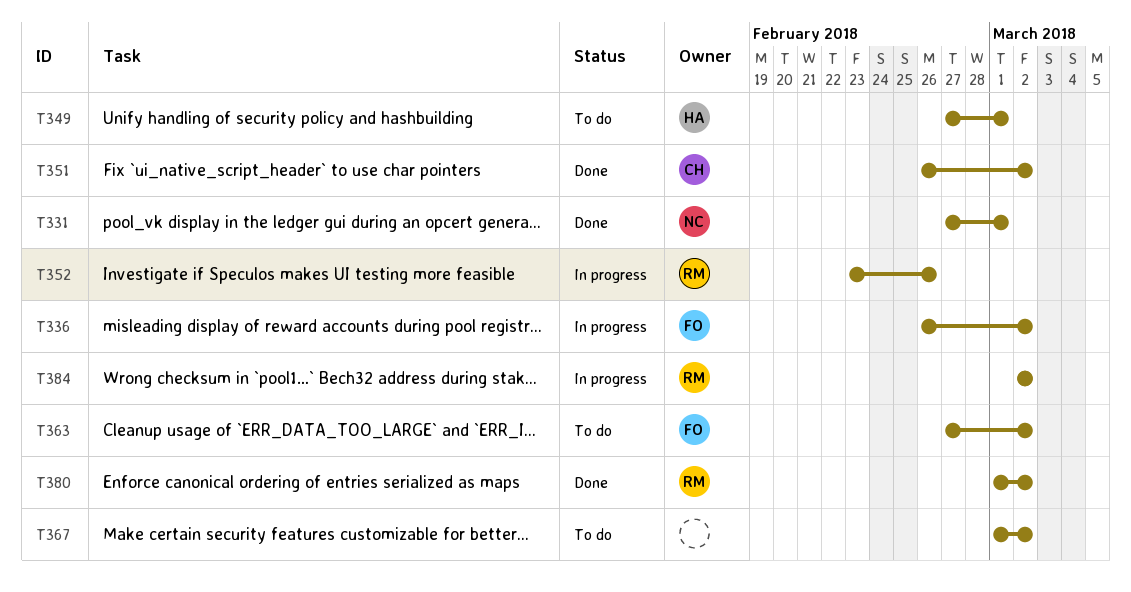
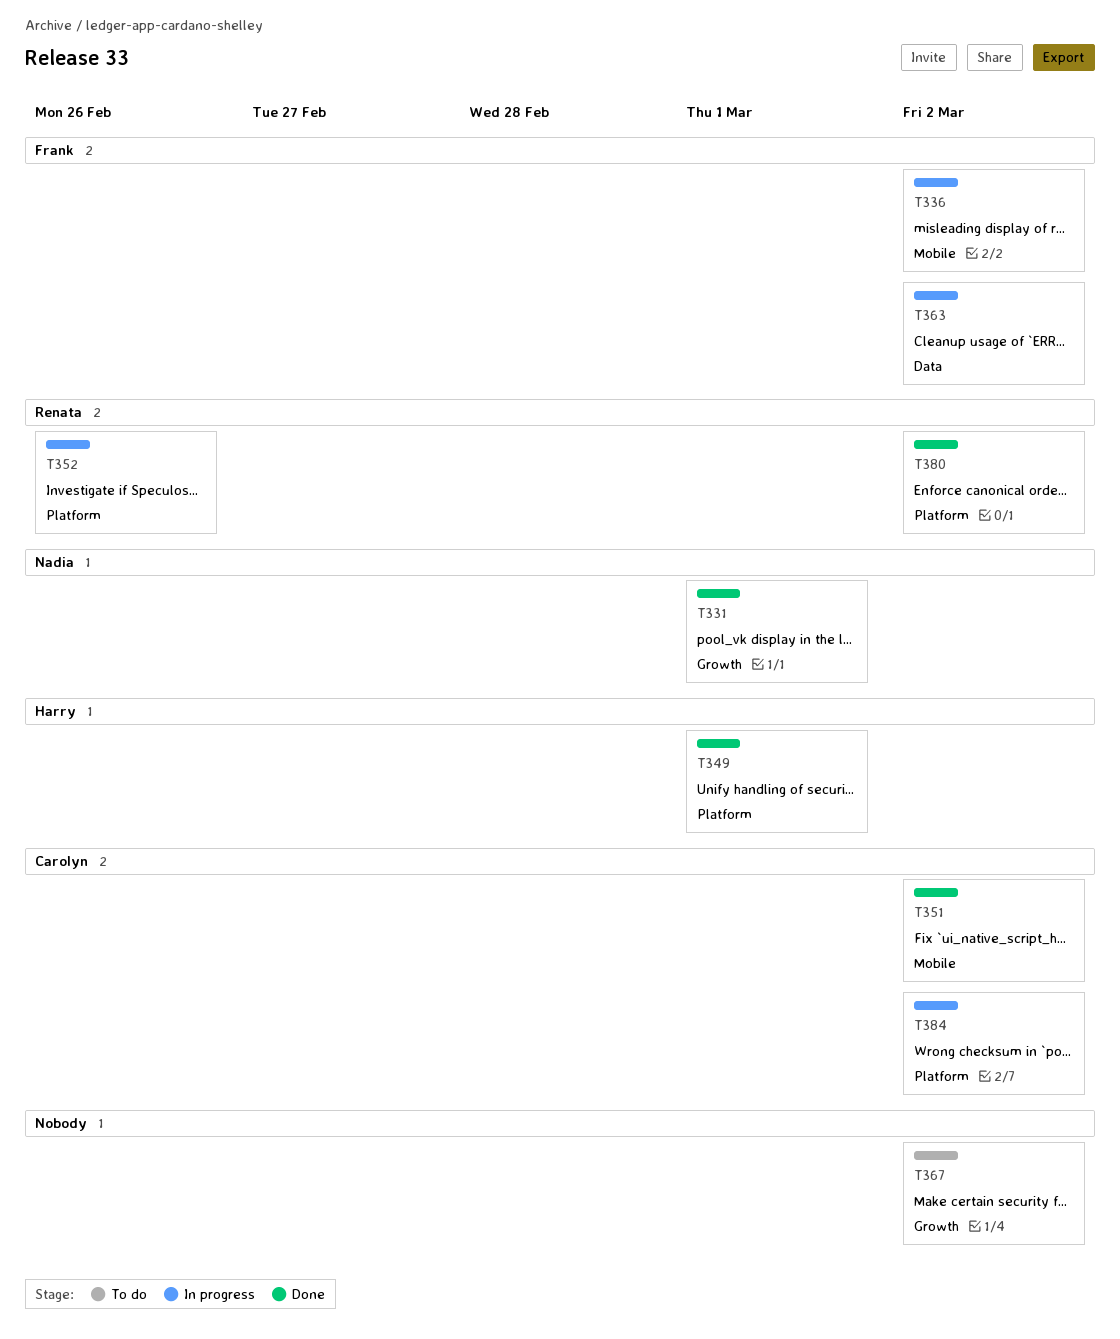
T349, status: To do -> Done
T363, status: To do -> In progress
T384, owner: Renata -> Carolyn

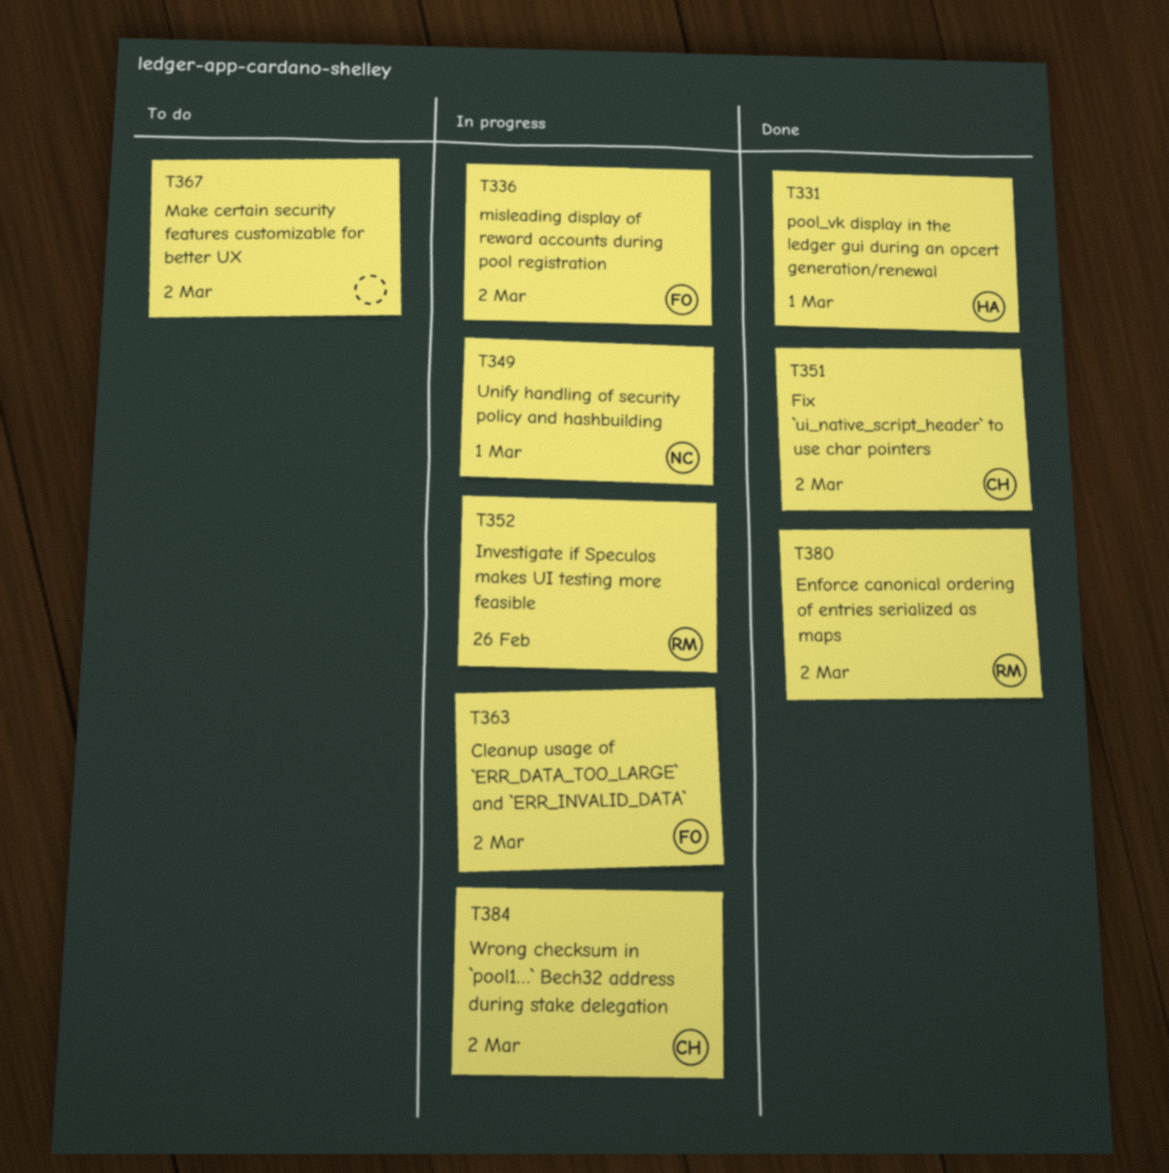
T331, owner: Nadia -> Harry
T349, status: Done -> In progress
T349, owner: Harry -> Nadia

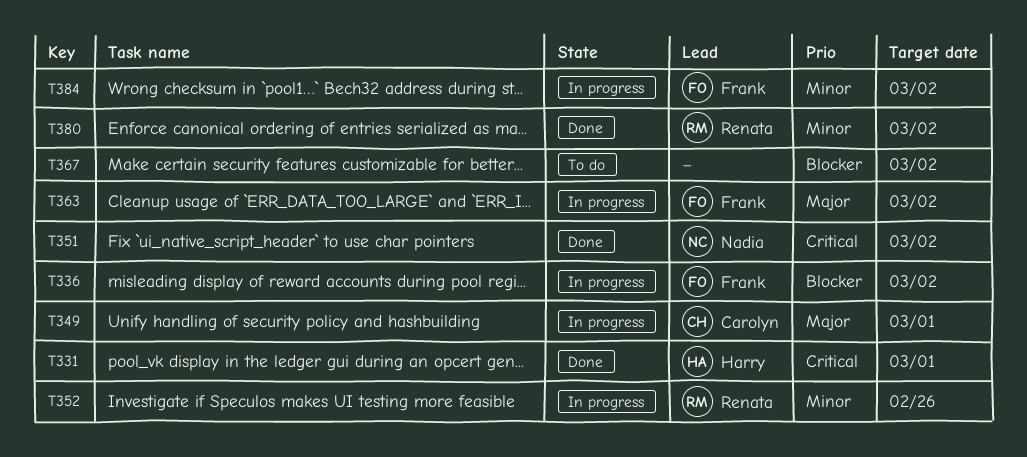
T349, owner: Nadia -> Carolyn
T351, owner: Carolyn -> Nadia
T384, owner: Carolyn -> Frank

